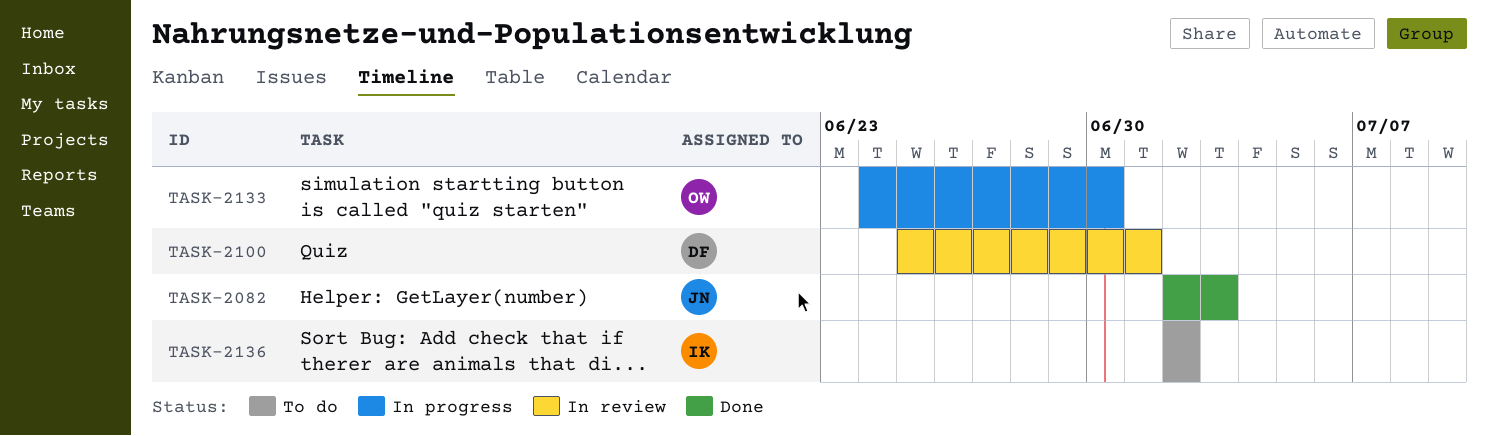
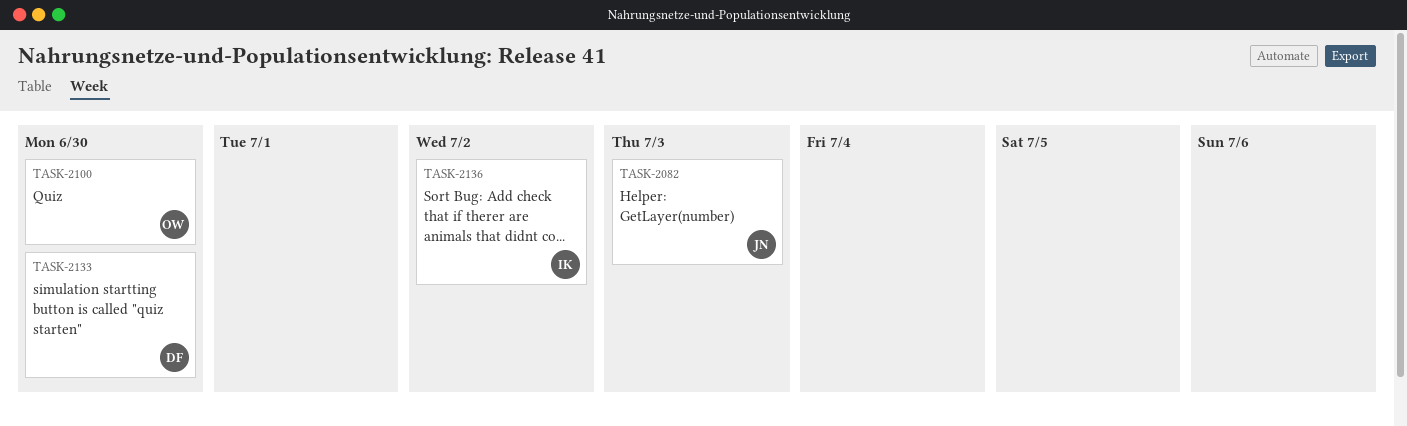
TASK-2100, owner: DF -> OW
TASK-2100, due: Jul 1 -> Jun 30
TASK-2133, owner: OW -> DF

